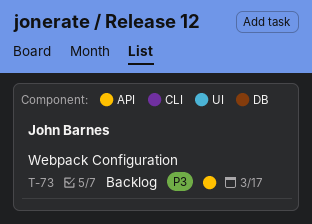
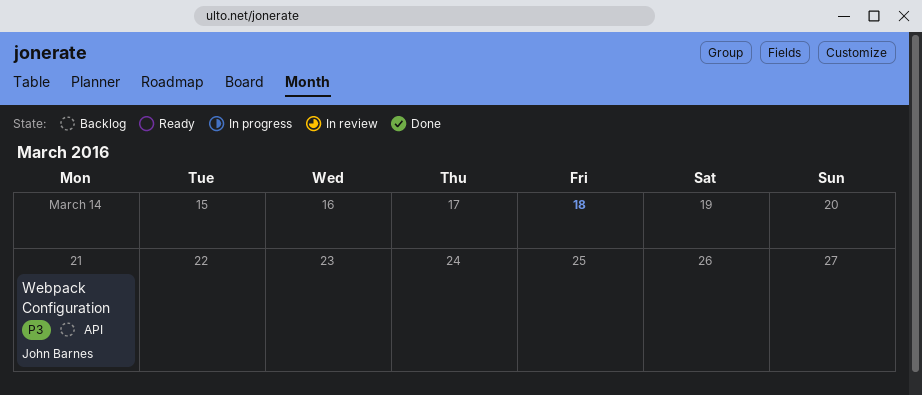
Webpack Configuration, due: Mar 17 -> Mar 21

